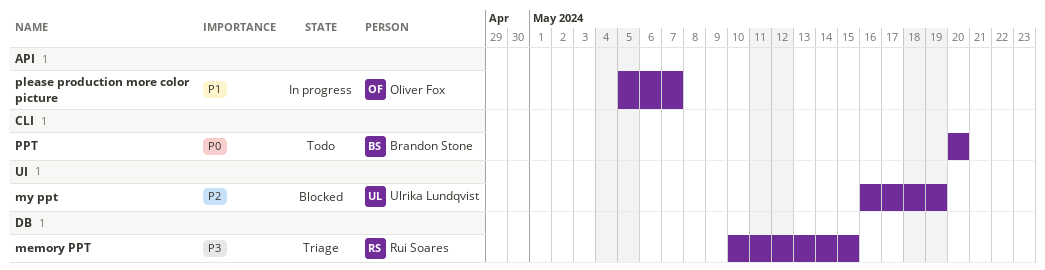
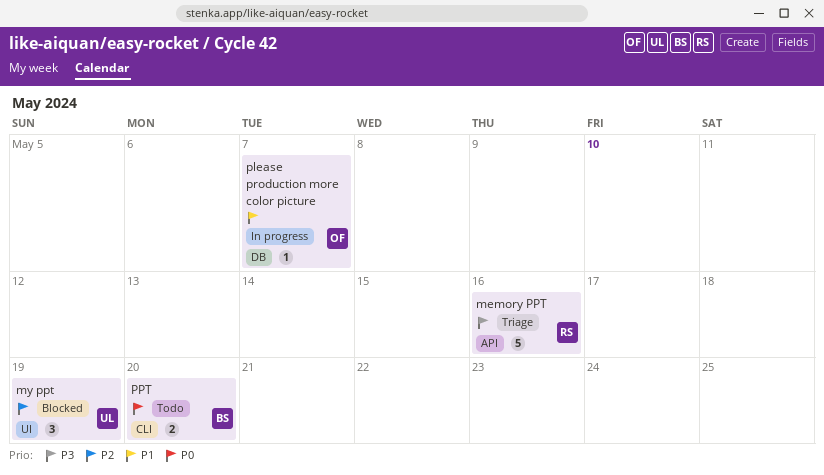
memory PPT, label: DB -> API
memory PPT, due: May 15 -> May 16
please production more color picture, label: API -> DB

